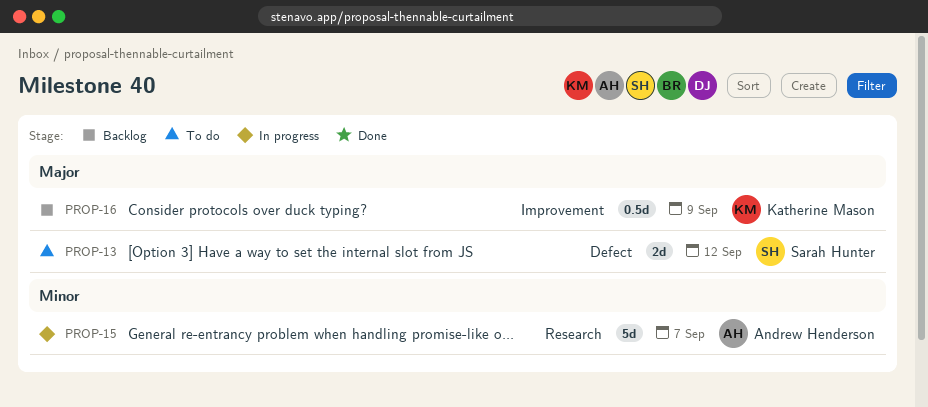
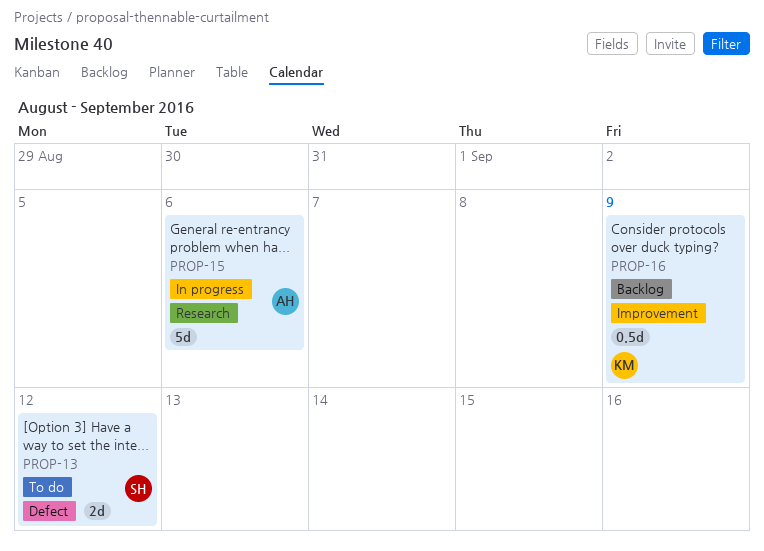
PROP-15, due: Sep 7 -> Sep 6

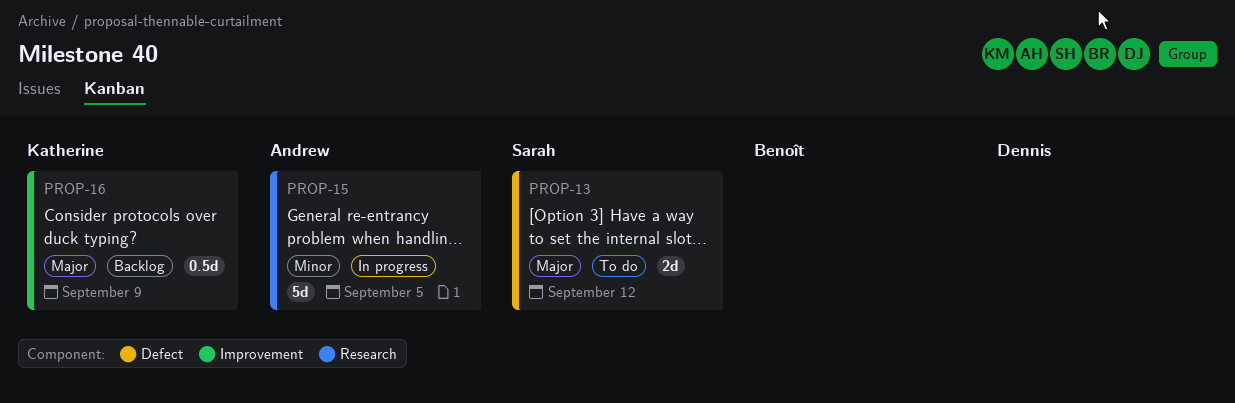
PROP-15, due: Sep 6 -> Sep 5

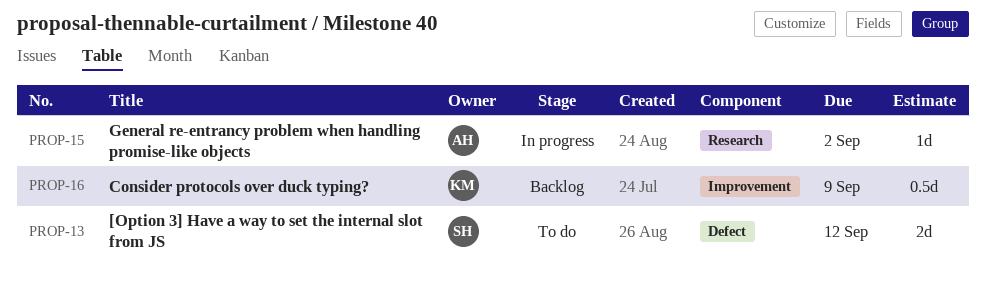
PROP-15, estimate: 5d -> 1d
PROP-15, due: Sep 5 -> Sep 2

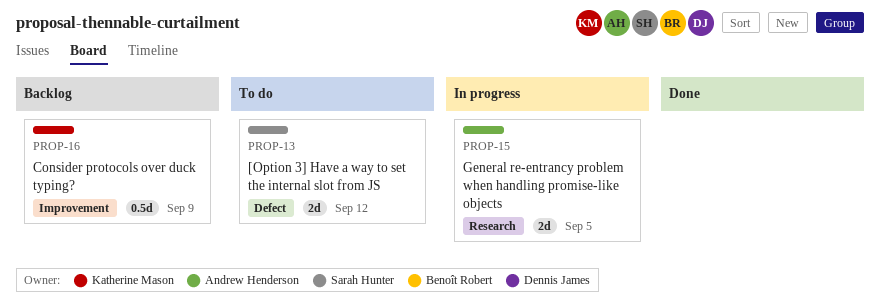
PROP-15, estimate: 1d -> 2d
PROP-15, due: Sep 2 -> Sep 5

